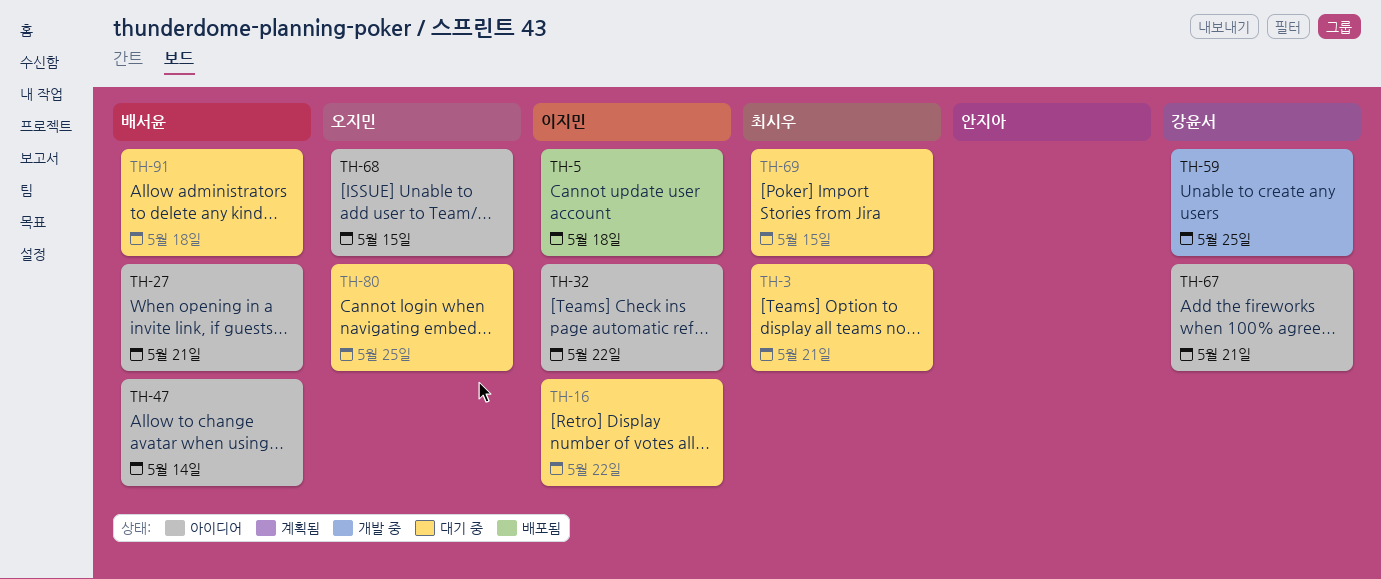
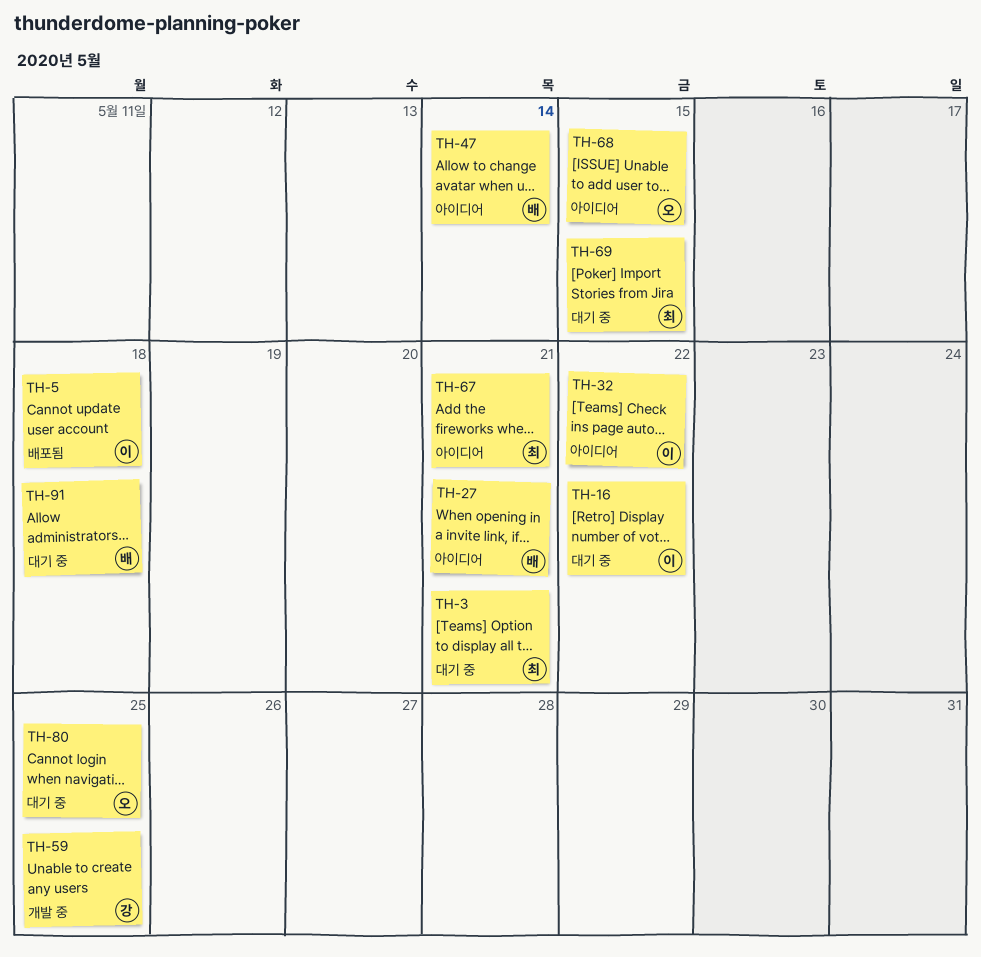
TH-67, owner: 강윤서 -> 최시우

